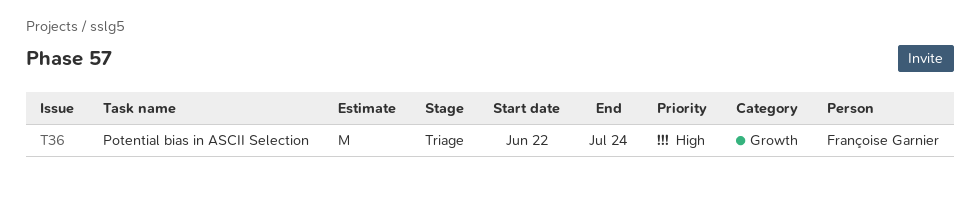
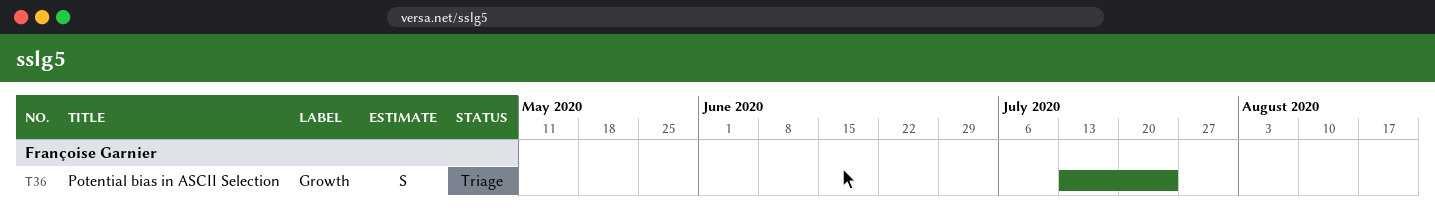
T36, estimate: M -> S
T36, start: Jun 22 -> Jul 13

